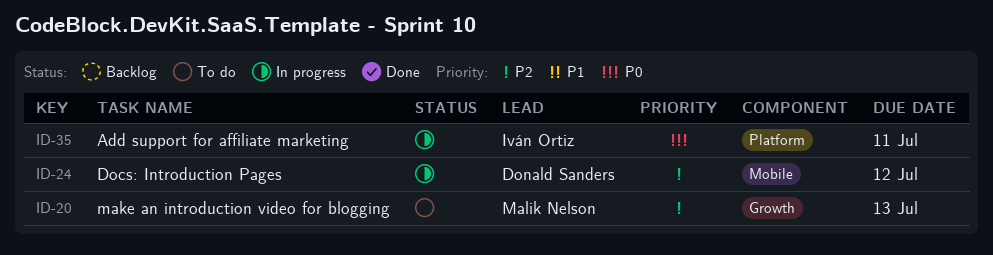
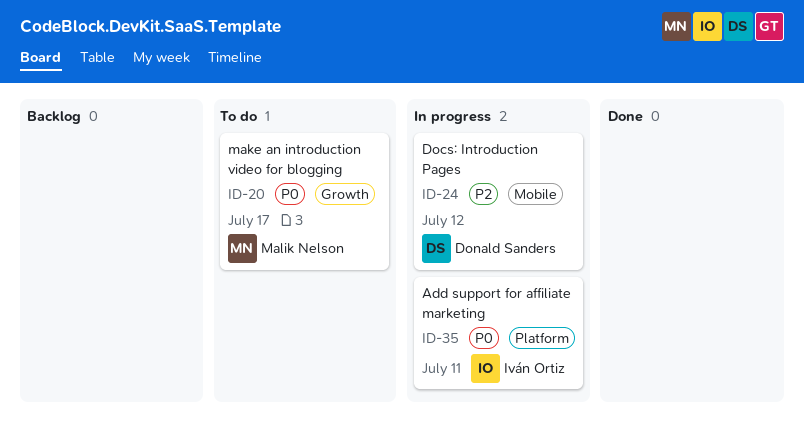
ID-20, priority: P2 -> P0
ID-20, due: Jul 13 -> Jul 17

